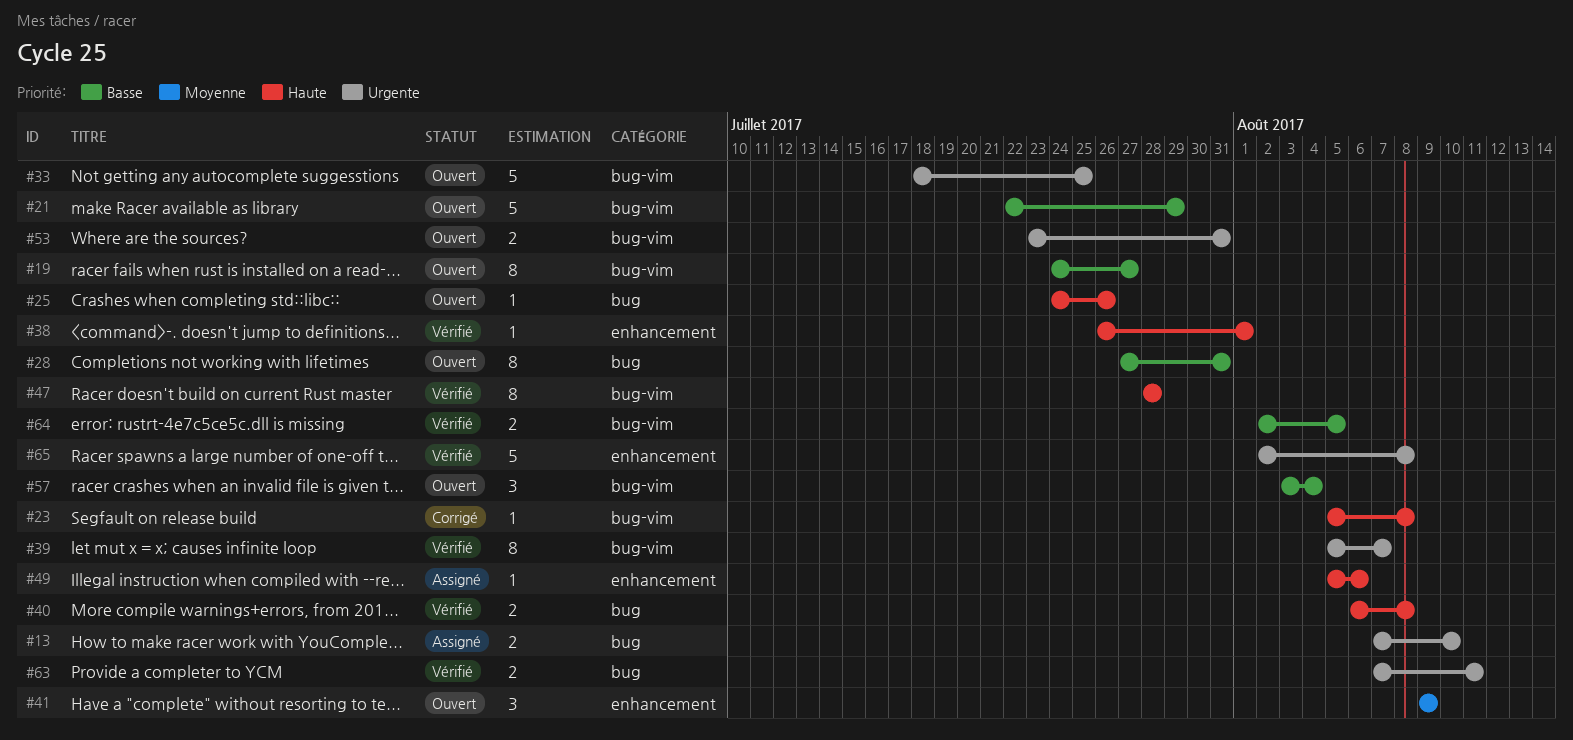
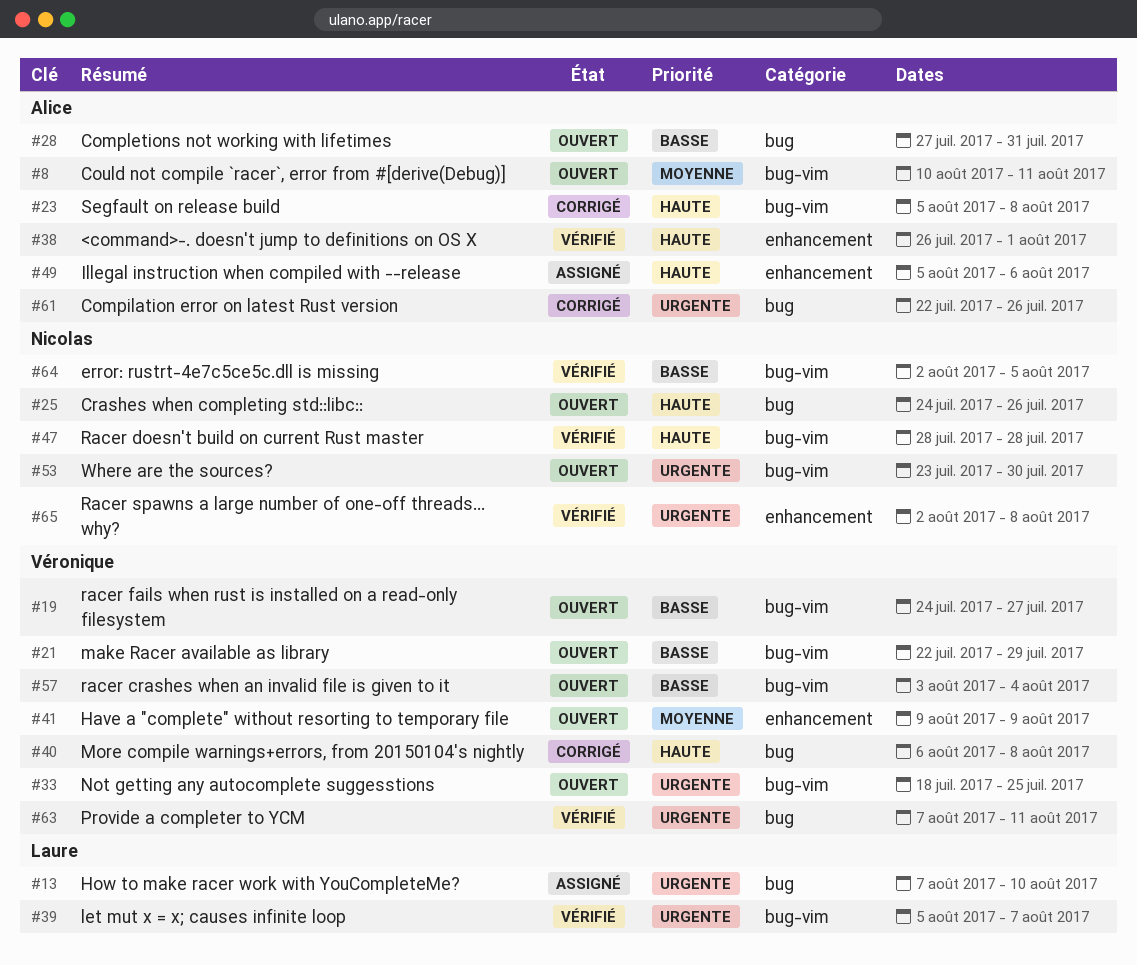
#8: none -> present
#40, status: Vérifié -> Corrigé
#53, due: Jul 31 -> Jul 30
#61: none -> present

